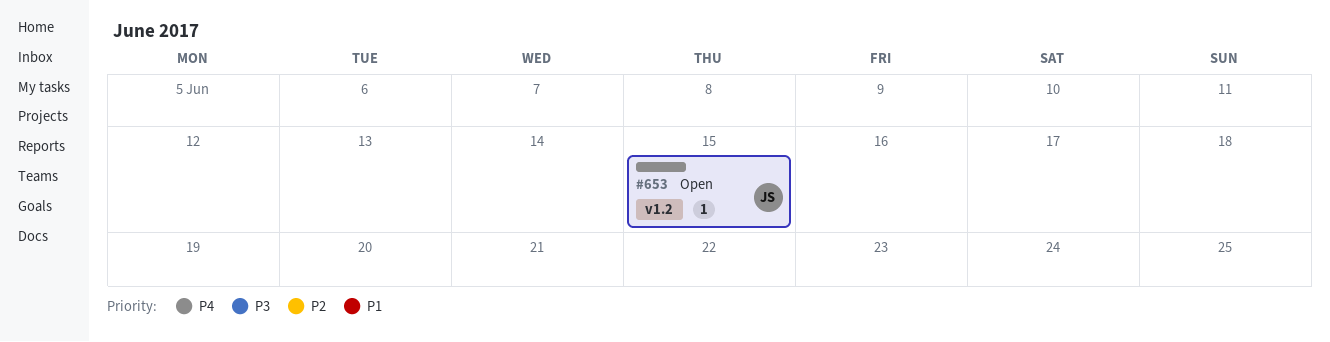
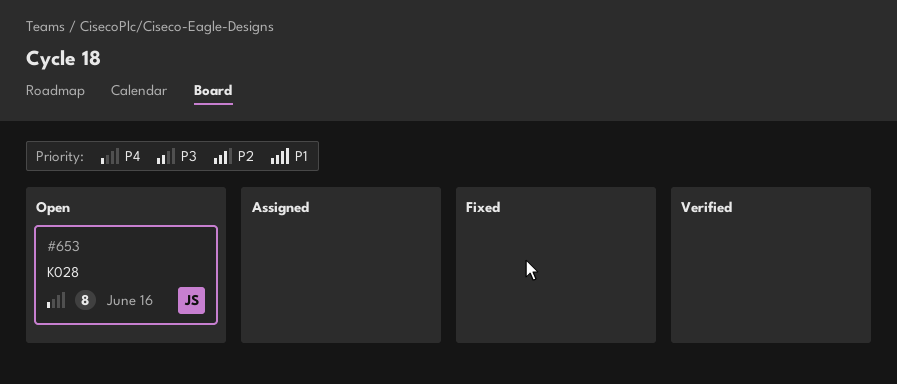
#653, estimate: 1 -> 8
#653, due: Jun 15 -> Jun 16

